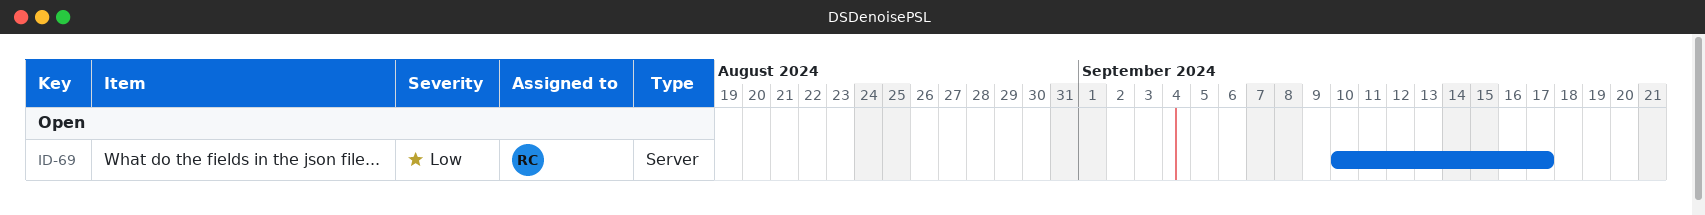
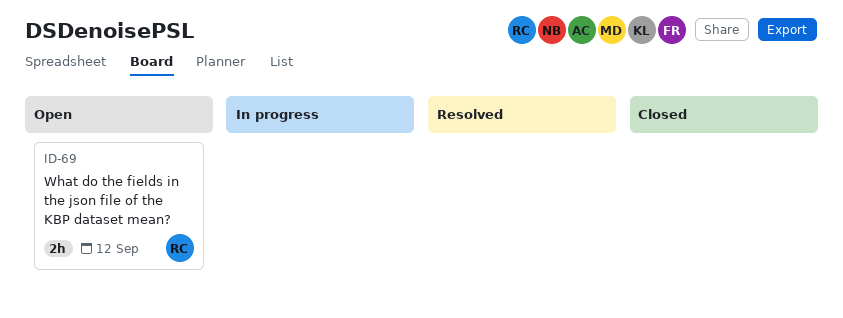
ID-69, due: Sep 17 -> Sep 12

